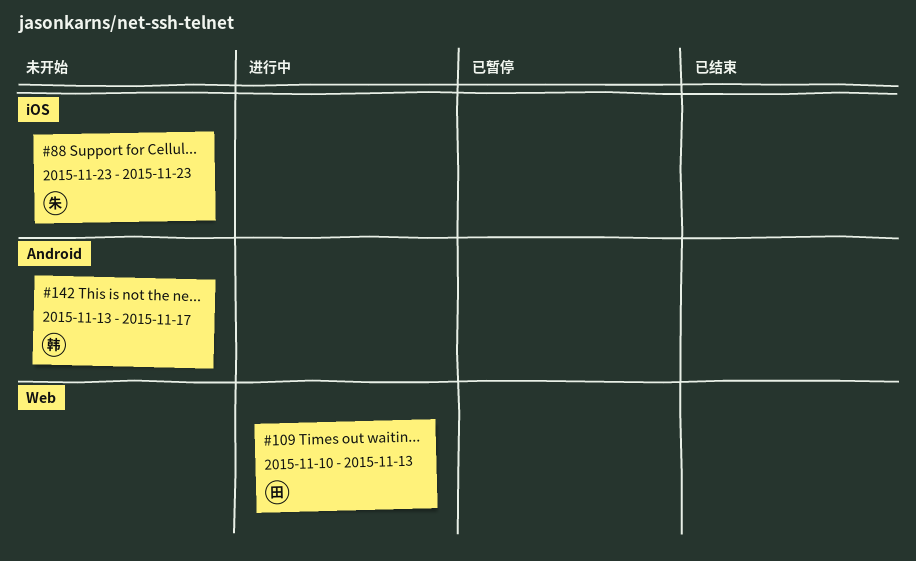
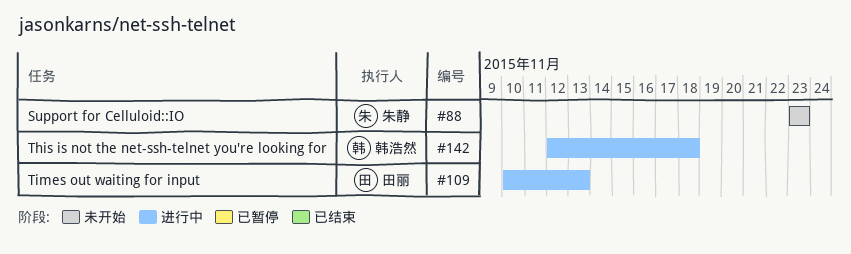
#142, status: 未开始 -> 进行中
#142, start: Nov 13 -> Nov 12
#142, due: Nov 17 -> Nov 18

